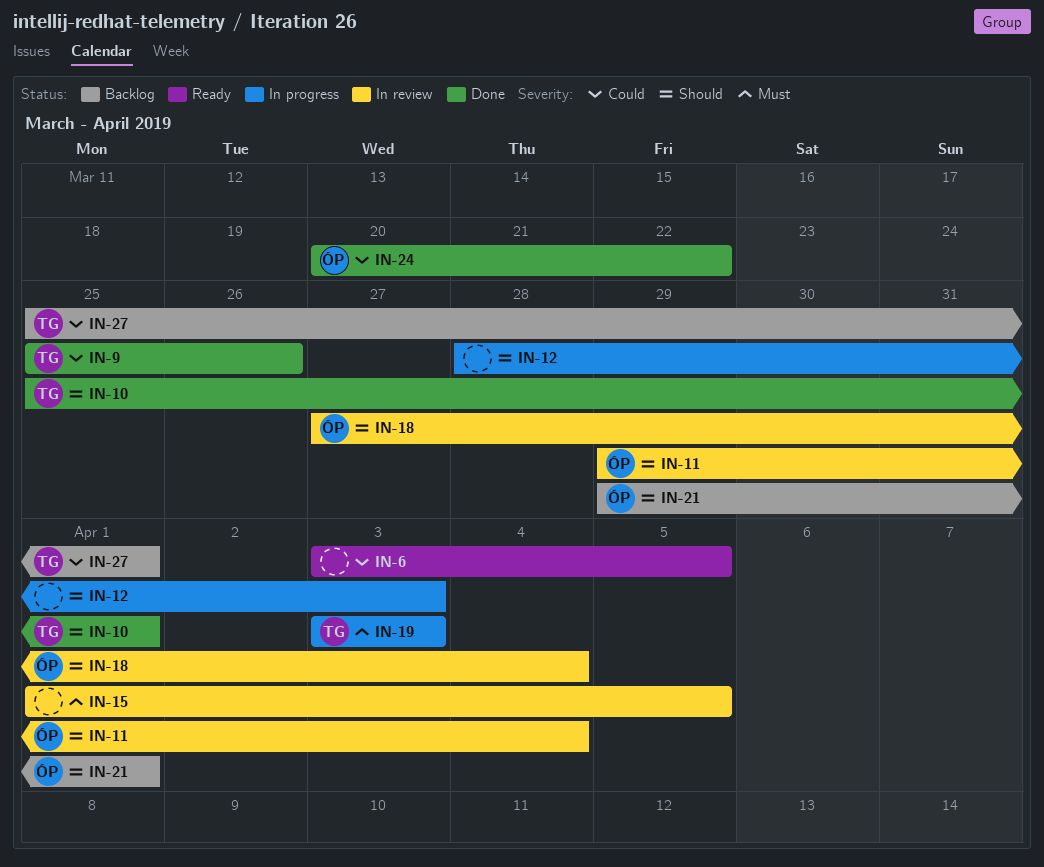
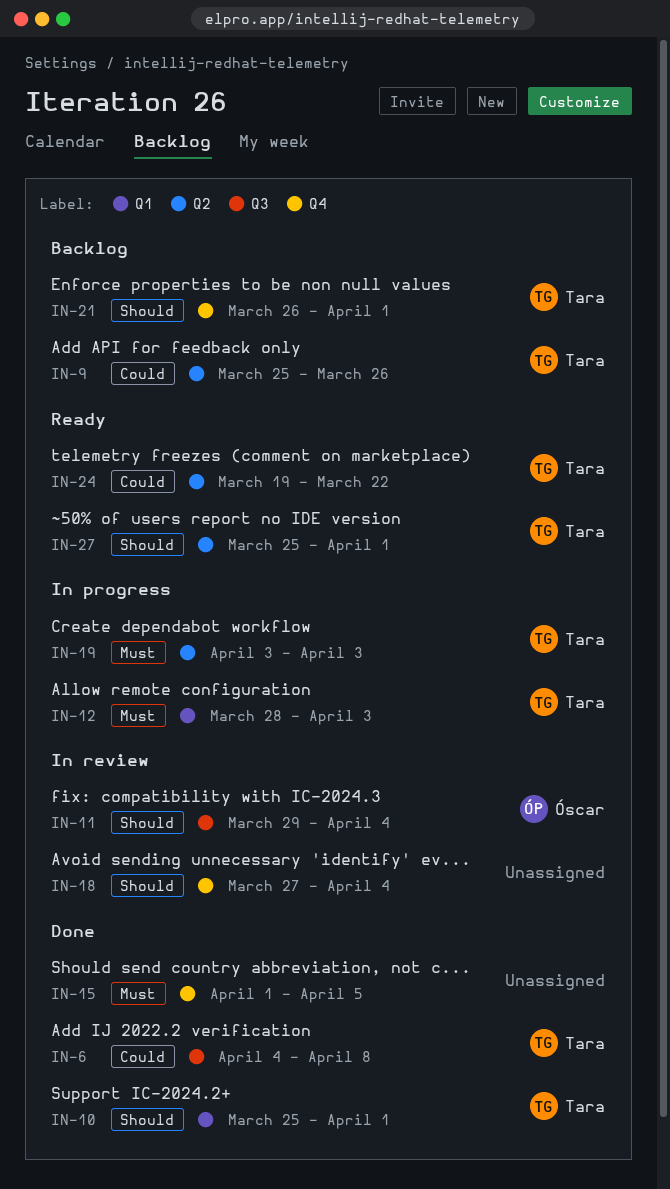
IN-6, status: Ready -> Done
IN-6, owner: none -> Tara
IN-6, start: Apr 3 -> Apr 4
IN-6, due: Apr 5 -> Apr 8
IN-9, status: Done -> Backlog
IN-12, owner: none -> Tara
IN-12, priority: Should -> Must
IN-15, status: In review -> Done
IN-18, owner: Óscar -> none
IN-21, owner: Óscar -> Tara
IN-21, start: Mar 29 -> Mar 26
IN-24, status: Done -> Ready
IN-24, owner: Óscar -> Tara
IN-24, start: Mar 20 -> Mar 19
IN-27, status: Backlog -> Ready
IN-27, priority: Could -> Should

